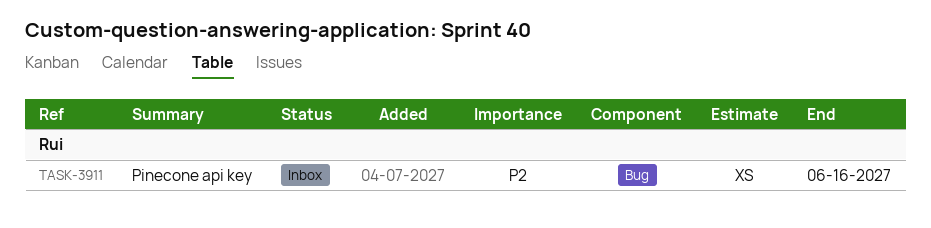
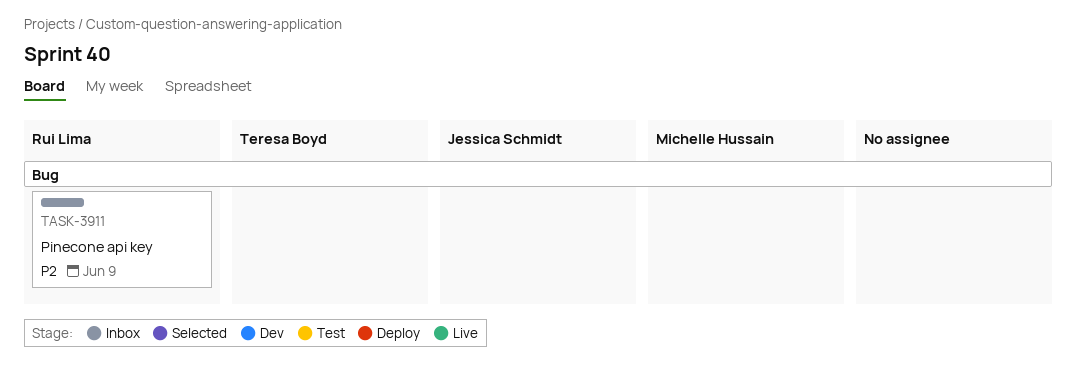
TASK-3911, due: Jun 16 -> Jun 9

